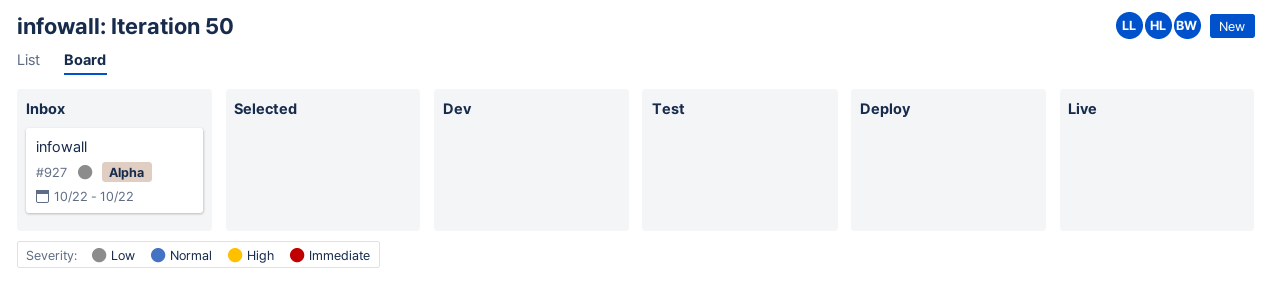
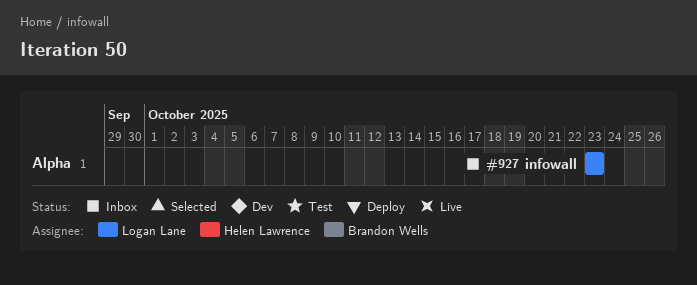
#927, start: Oct 22 -> Oct 23
#927, due: Oct 22 -> Oct 23

